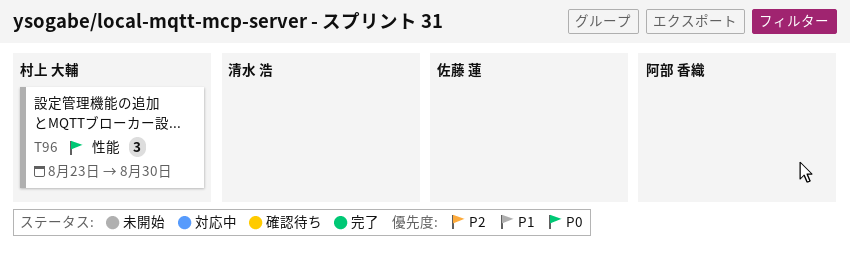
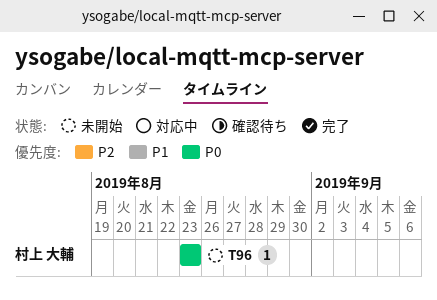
T96, estimate: 3 -> 1
T96, due: Aug 30 -> Aug 23

